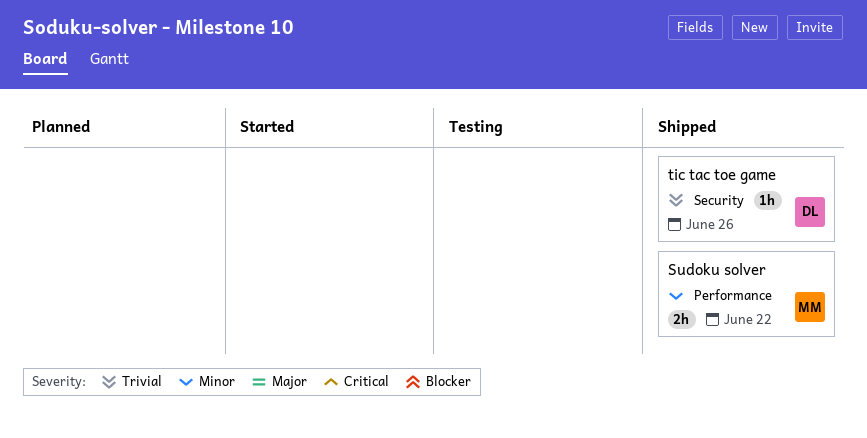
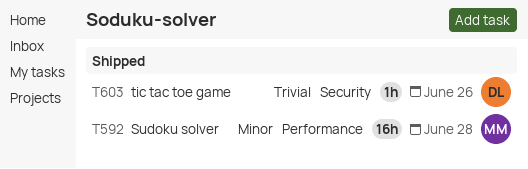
Sudoku solver, estimate: 2h -> 16h
Sudoku solver, due: Jun 22 -> Jun 28

